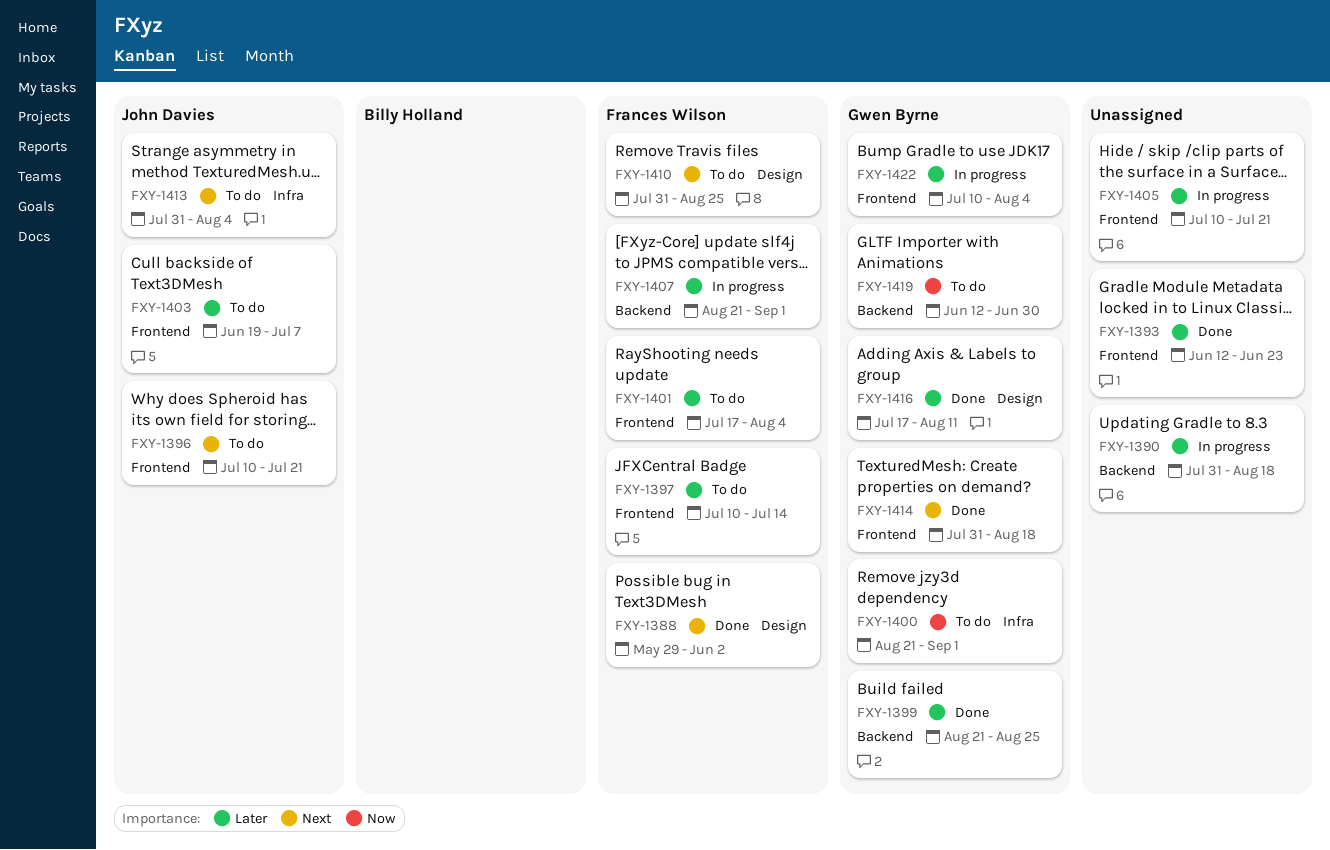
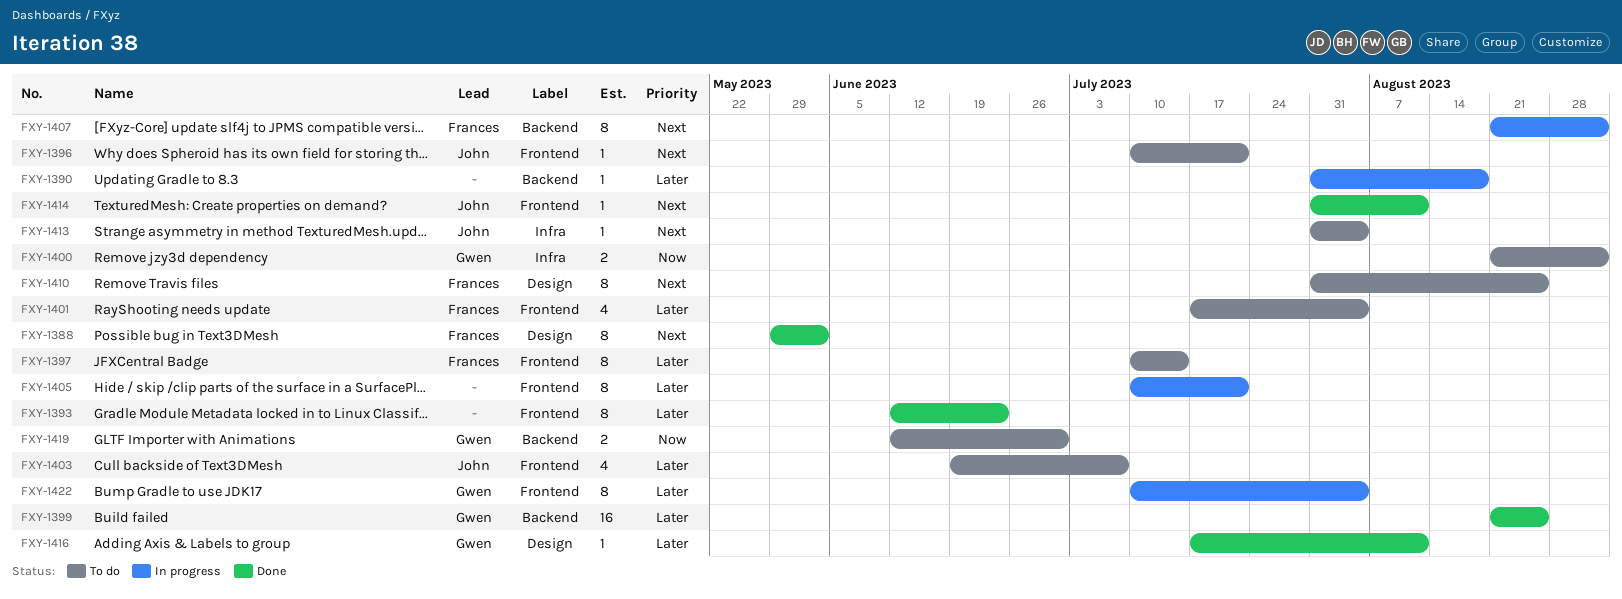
FXY-1407, priority: Later -> Next
FXY-1414, owner: Gwen Byrne -> John Davies
FXY-1414, due: Aug 18 -> Aug 11

